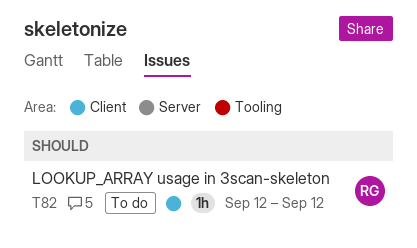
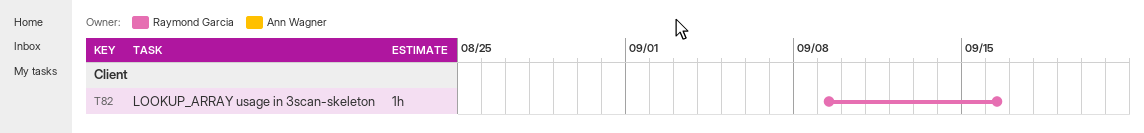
T82, start: Sep 12 -> Sep 9
T82, due: Sep 12 -> Sep 16

